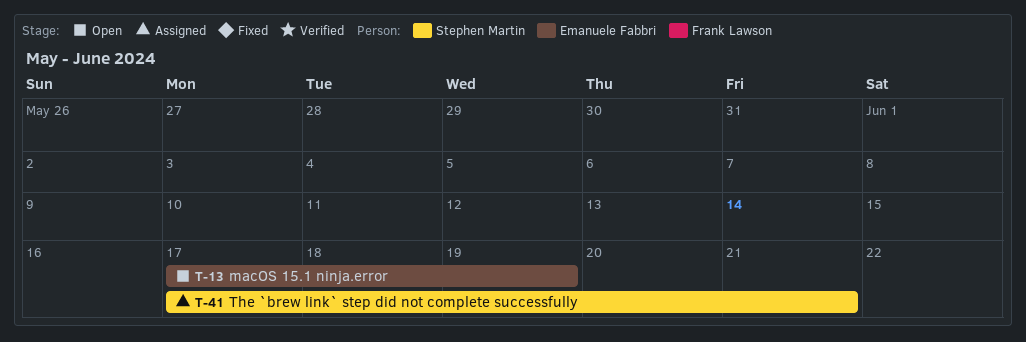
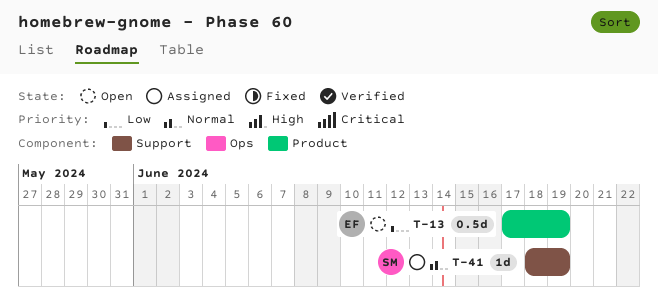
T-41, start: Jun 17 -> Jun 18
T-41, due: Jun 21 -> Jun 19

